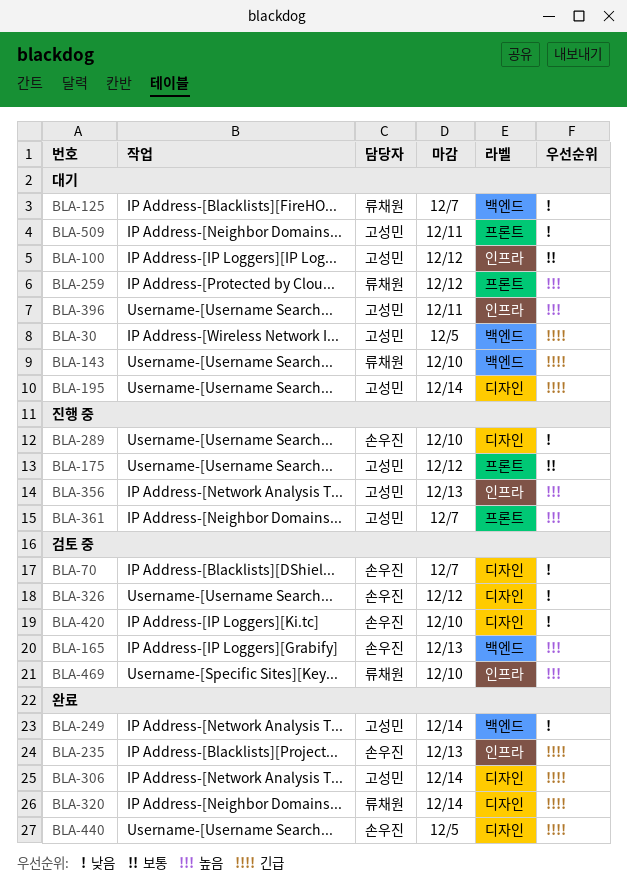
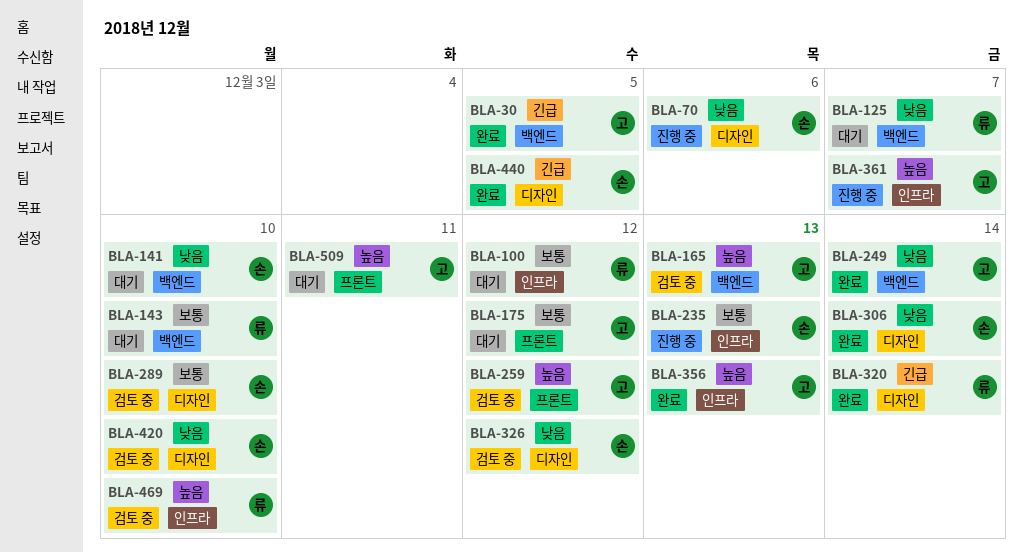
BLA-30, status: 대기 -> 완료
BLA-70, status: 검토 중 -> 진행 중
BLA-70, due: Dec 7 -> Dec 6
BLA-100, owner: 고성민 -> 류채원
BLA-141: none -> present
BLA-143, priority: 긴급 -> 보통
BLA-165, owner: 손우진 -> 고성민
BLA-175, status: 진행 중 -> 대기
BLA-195: present -> none
BLA-235, status: 완료 -> 진행 중
BLA-235, priority: 긴급 -> 보통
BLA-259, status: 대기 -> 검토 중
BLA-259, owner: 류채원 -> 고성민
BLA-289, status: 진행 중 -> 검토 중
BLA-289, priority: 낮음 -> 보통
BLA-306, owner: 고성민 -> 손우진
BLA-306, priority: 긴급 -> 낮음
BLA-356, status: 진행 중 -> 완료
BLA-361, label: 프론트 -> 인프라
BLA-396: present -> none
BLA-509, priority: 낮음 -> 높음

